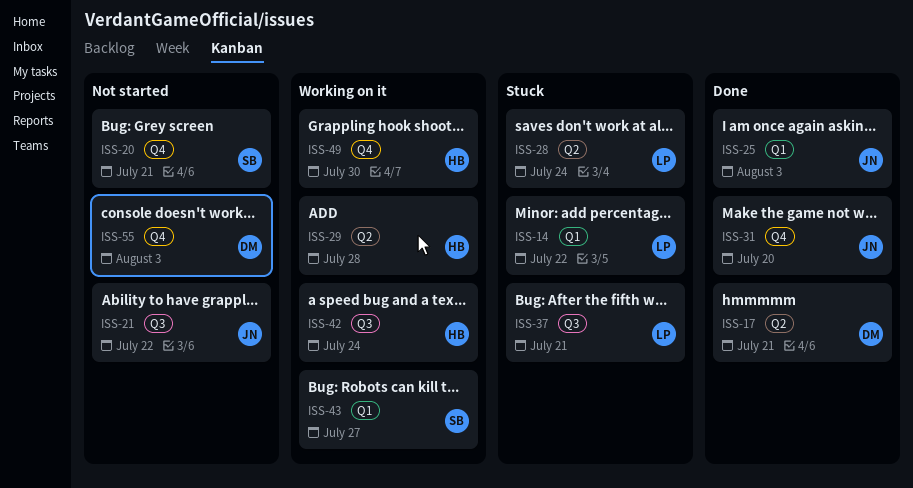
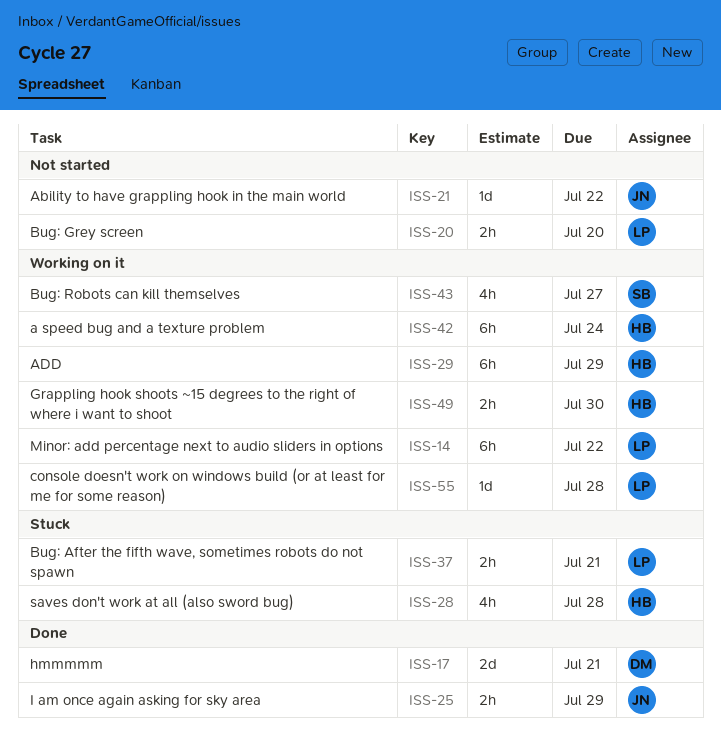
ISS-14, status: Stuck -> Working on it
ISS-20, owner: SB -> LP
ISS-20, due: Jul 21 -> Jul 20
ISS-25, due: Aug 3 -> Jul 29
ISS-28, owner: LP -> HB
ISS-28, due: Jul 24 -> Jul 28
ISS-29, due: Jul 28 -> Jul 29
ISS-31: present -> none
ISS-55, status: Not started -> Working on it
ISS-55, owner: DM -> LP
ISS-55, due: Aug 3 -> Jul 28

